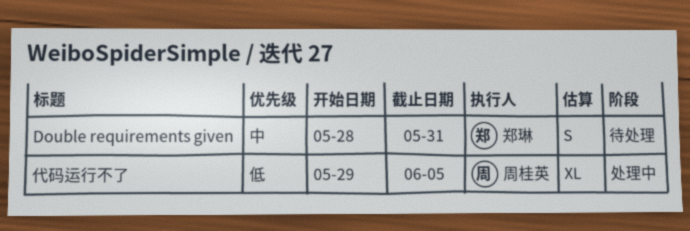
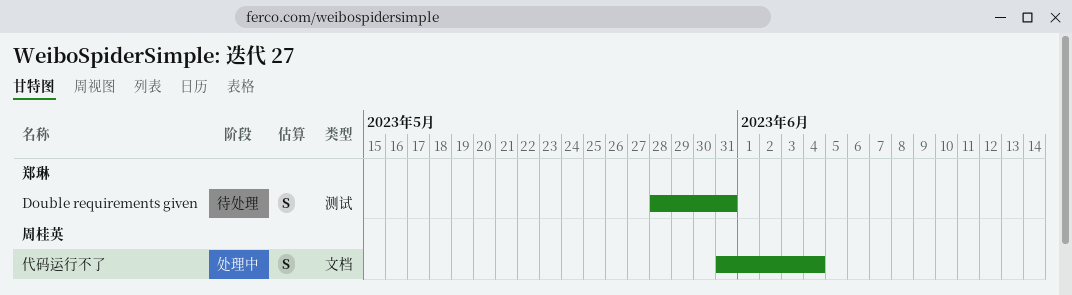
代码运行不了, estimate: XL -> S
代码运行不了, start: May 29 -> May 31
代码运行不了, due: Jun 5 -> Jun 4

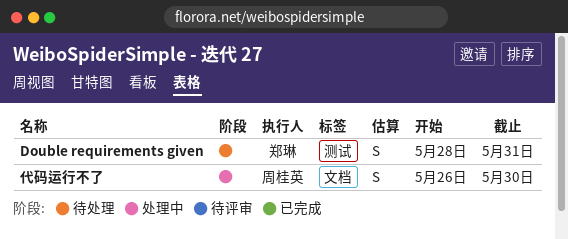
代码运行不了, start: May 31 -> May 26
代码运行不了, due: Jun 4 -> May 30

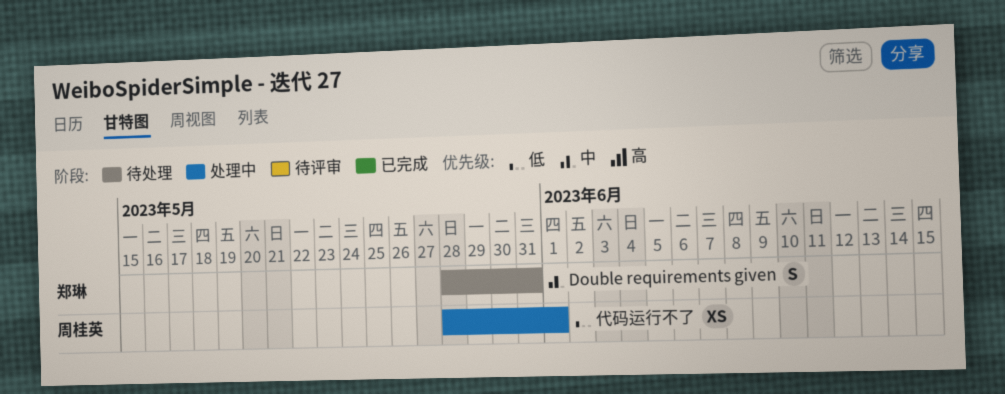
代码运行不了, estimate: S -> XS
代码运行不了, start: May 26 -> May 28
代码运行不了, due: May 30 -> Jun 1

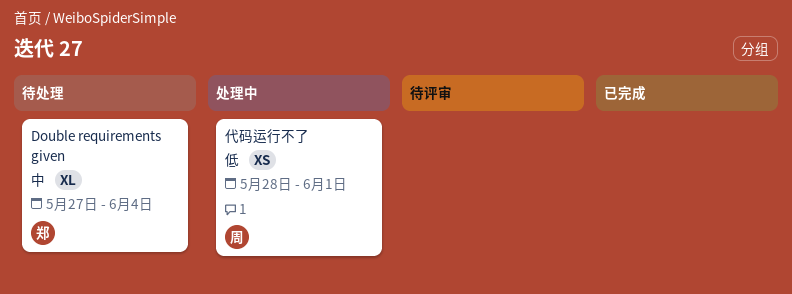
Double requirements given, estimate: S -> XL
Double requirements given, start: May 28 -> May 27
Double requirements given, due: May 31 -> Jun 4

